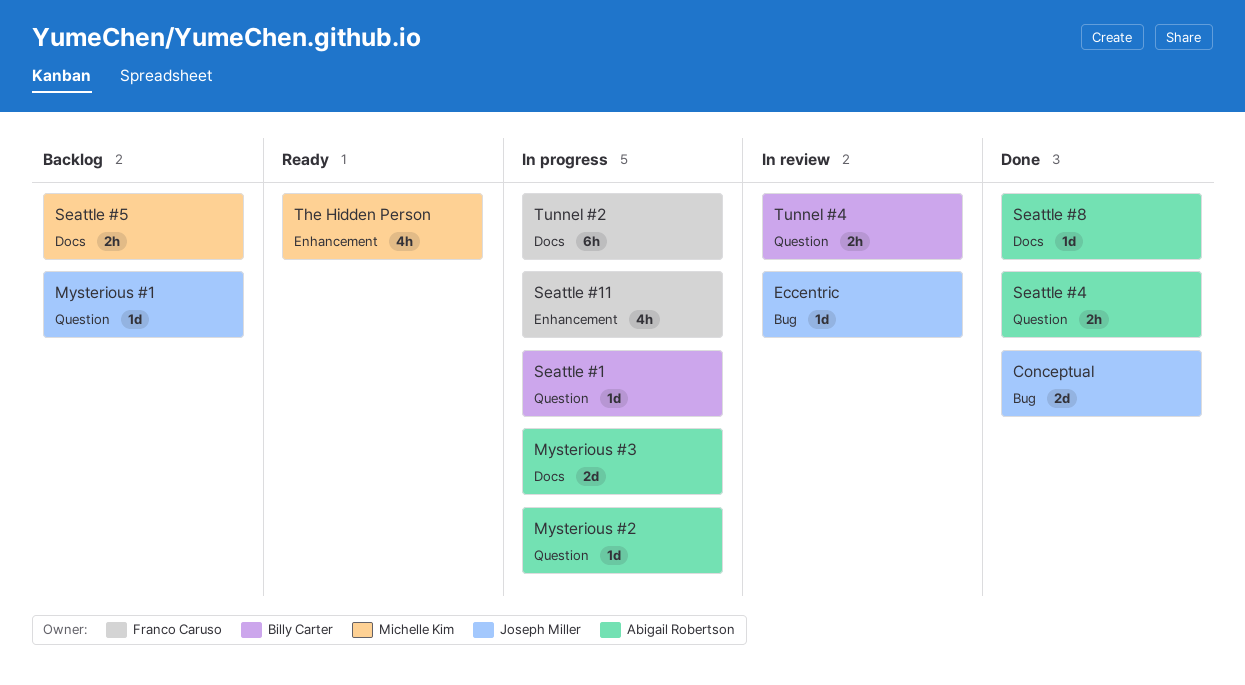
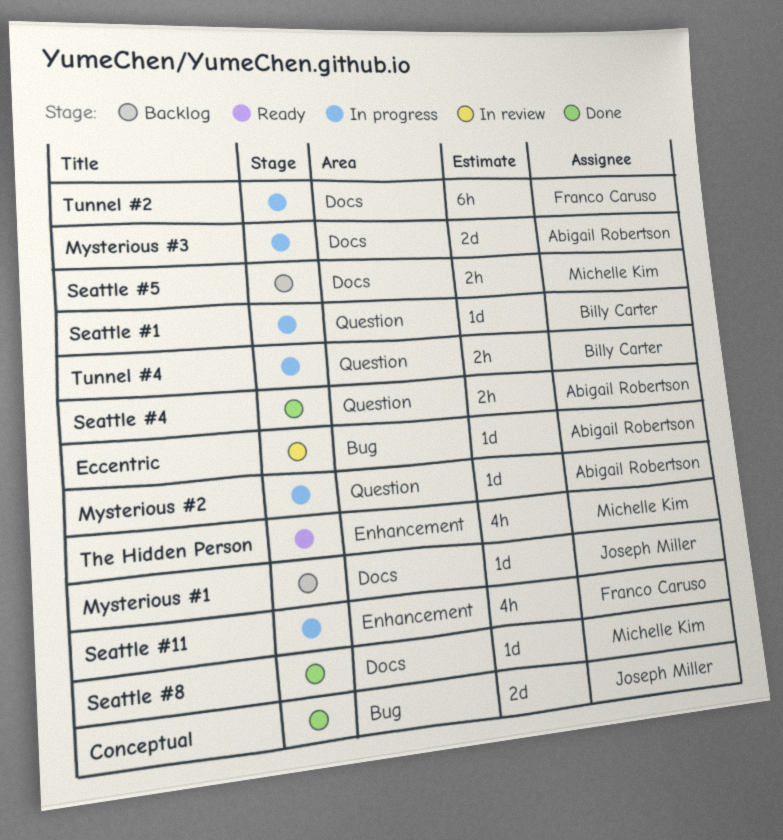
Eccentric, owner: Joseph Miller -> Abigail Robertson
Mysterious #1, label: Question -> Docs
Seattle #8, owner: Abigail Robertson -> Michelle Kim
Tunnel #4, status: In review -> In progress

